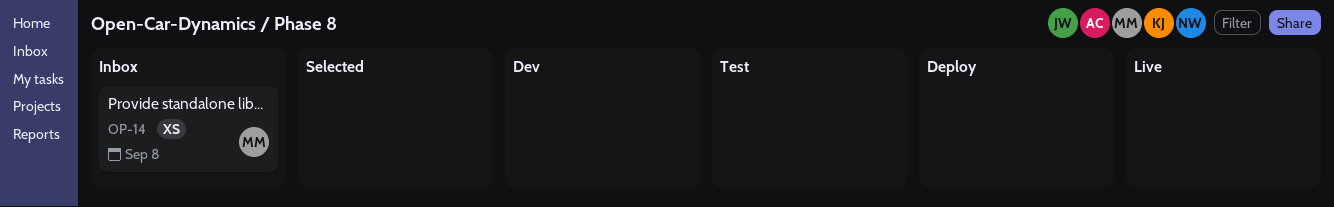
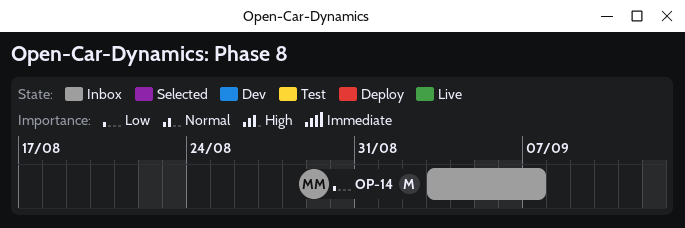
OP-14, estimate: XS -> M
OP-14, due: Sep 8 -> Sep 7

